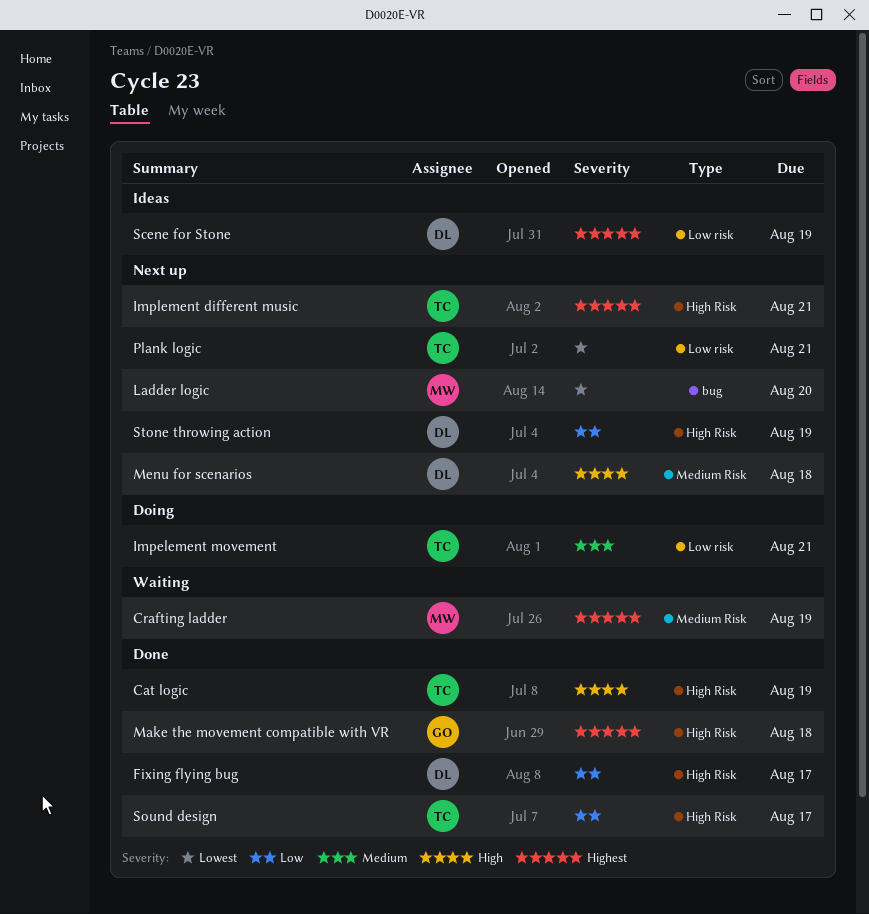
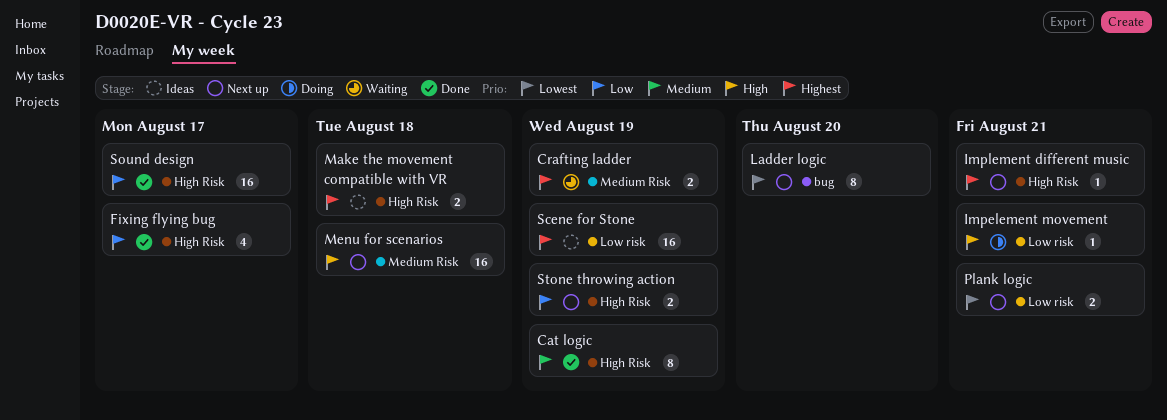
Cat logic, priority: High -> Medium
Impelement movement, priority: Medium -> High
Make the movement compatible with VR, status: Done -> Ideas

